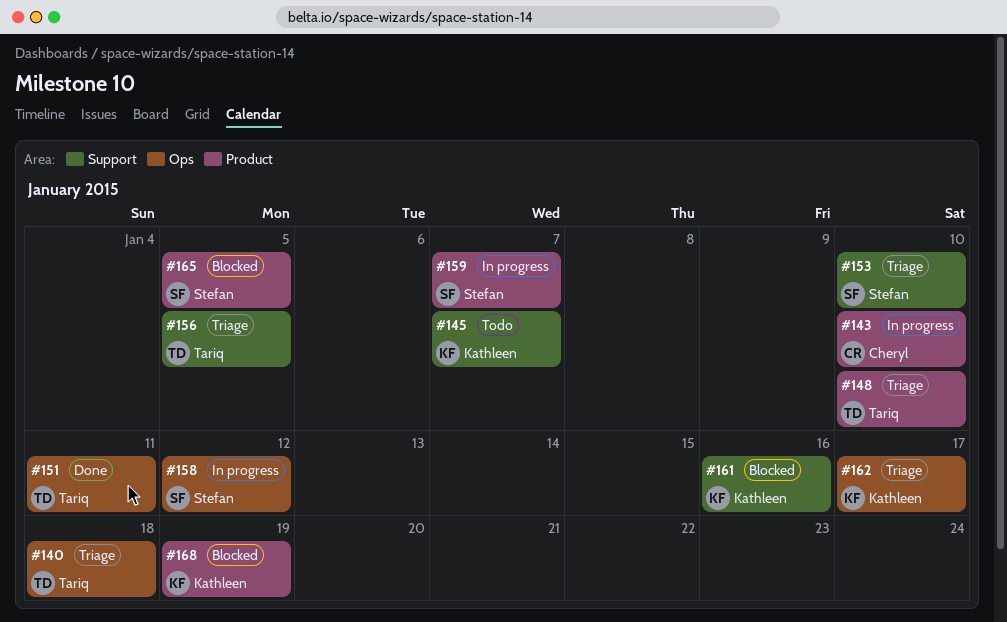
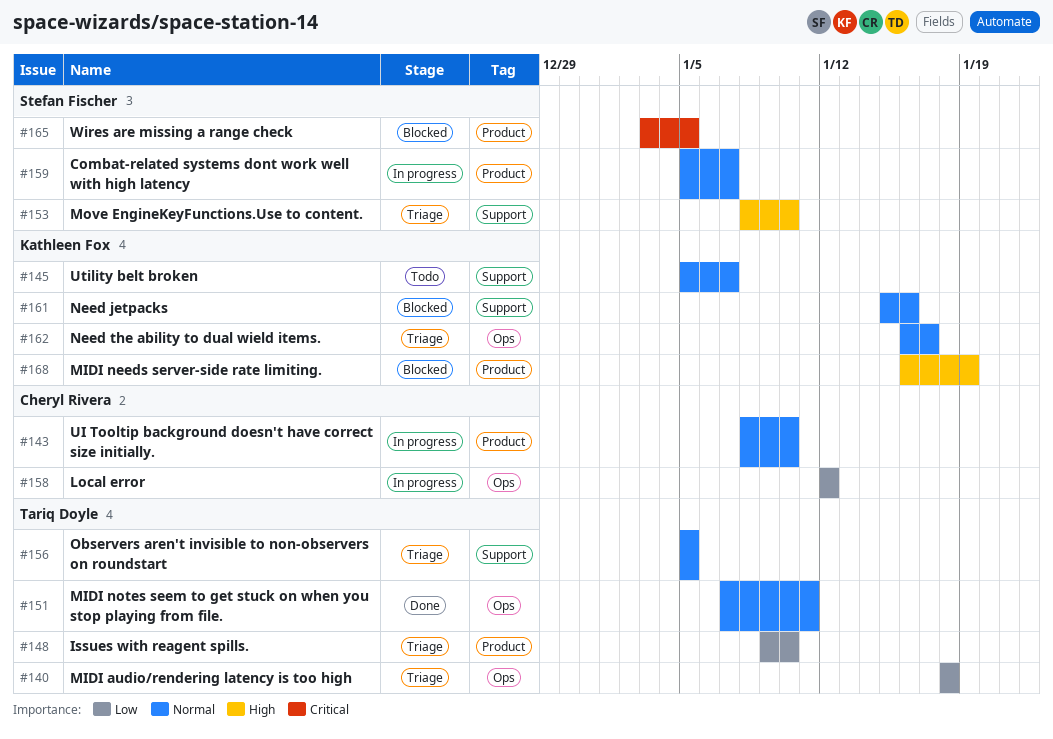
#158, owner: Stefan Fischer -> Cheryl Rivera

